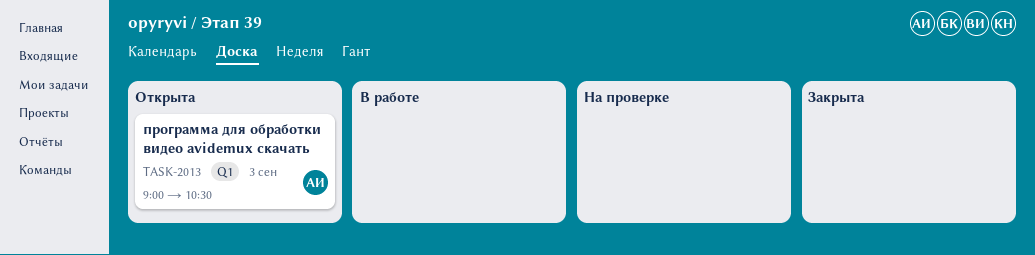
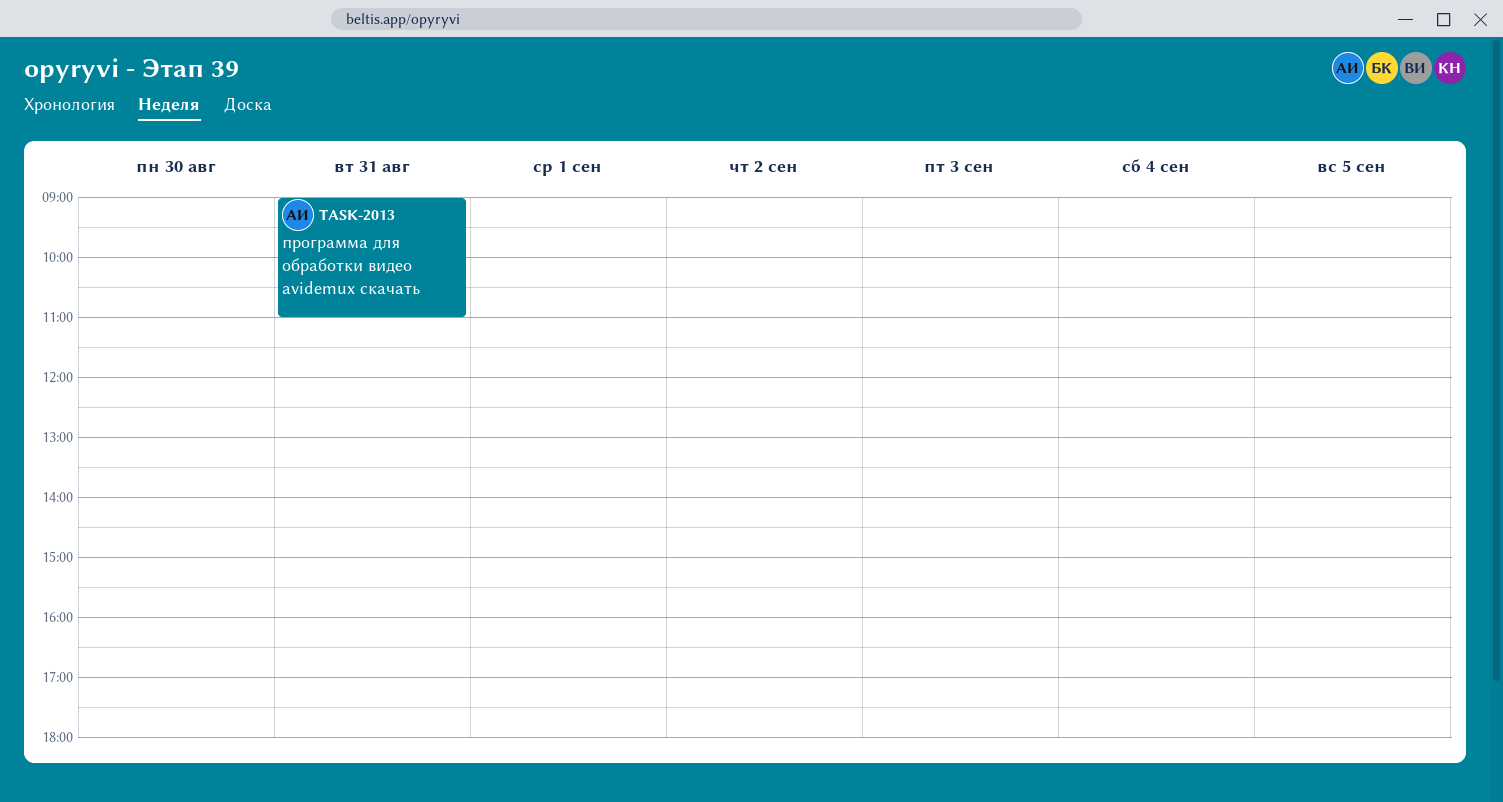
TASK-2013, day: Sep 3 -> Aug 31
TASK-2013, ends: 10:30 -> 11:00

